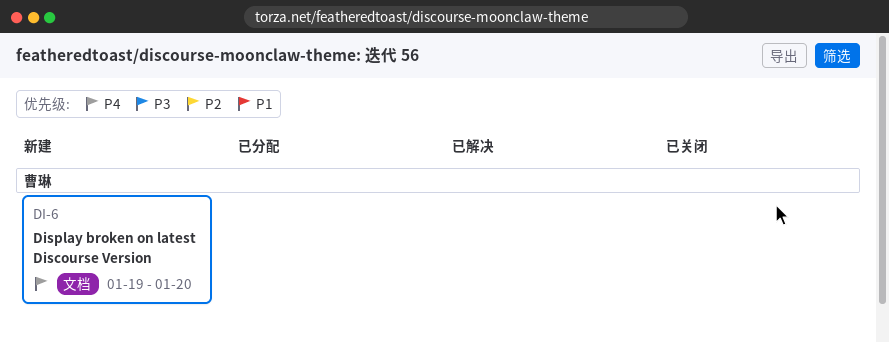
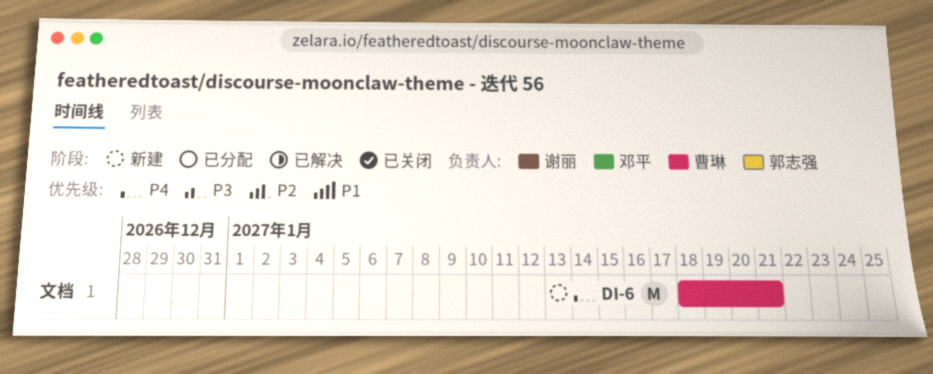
DI-6, start: Jan 19 -> Jan 18
DI-6, due: Jan 20 -> Jan 21

